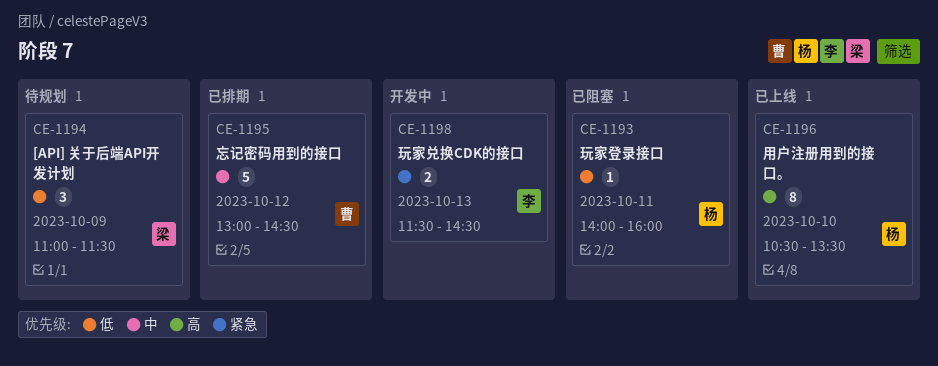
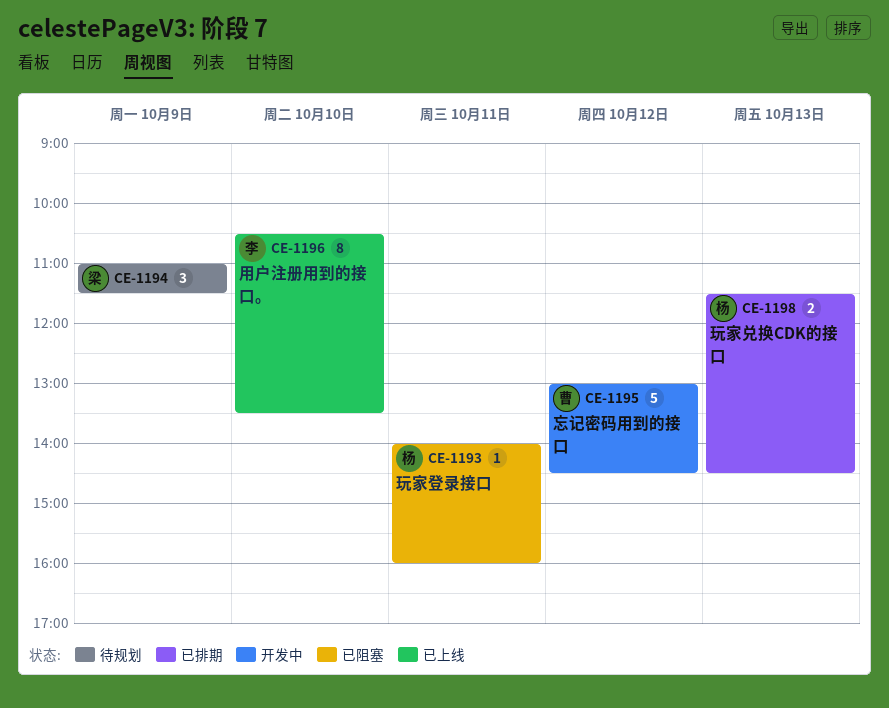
CE-1195, status: 已排期 -> 开发中
CE-1196, owner: 杨 -> 李
CE-1198, status: 开发中 -> 已排期
CE-1198, owner: 李 -> 杨

